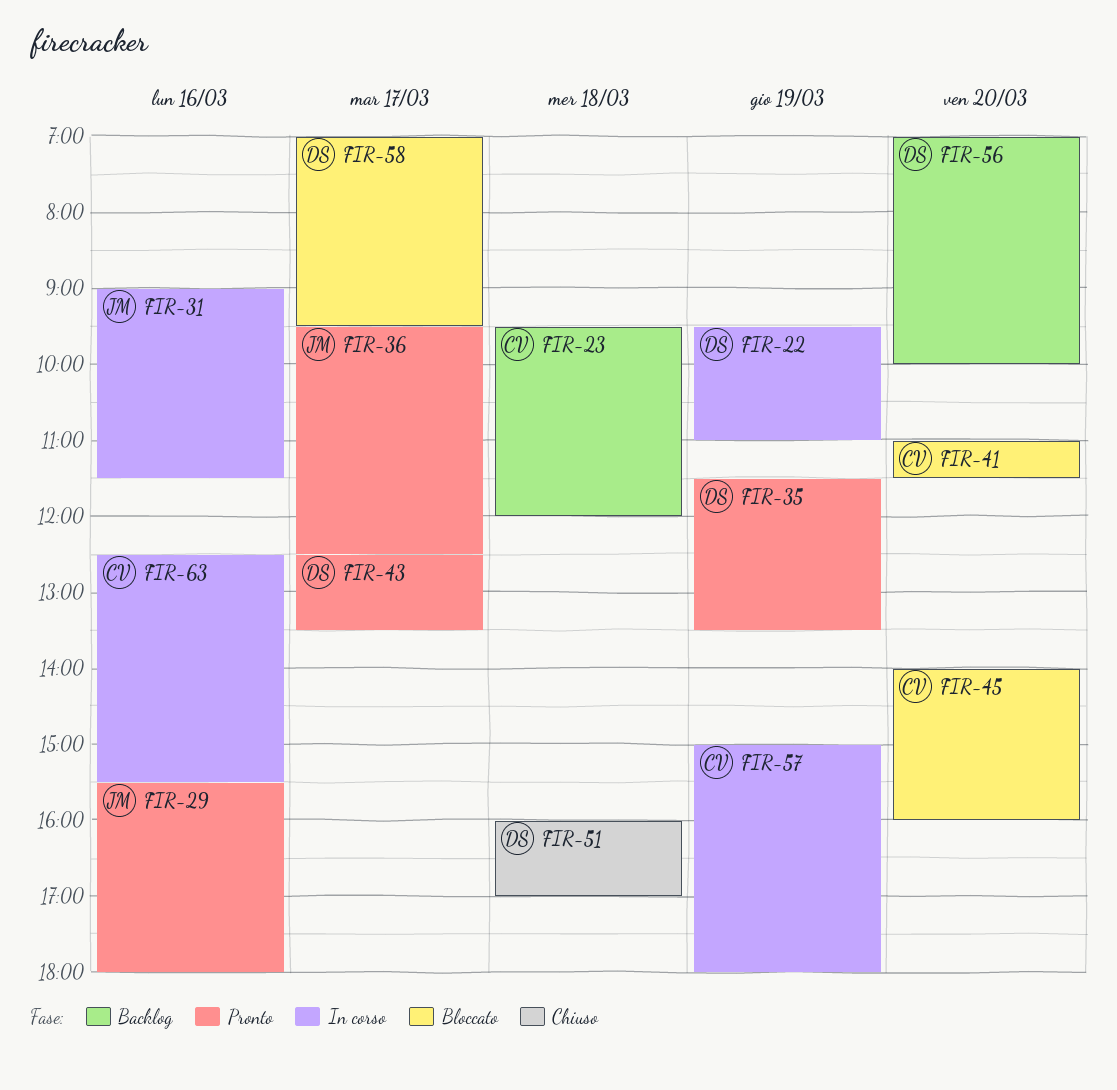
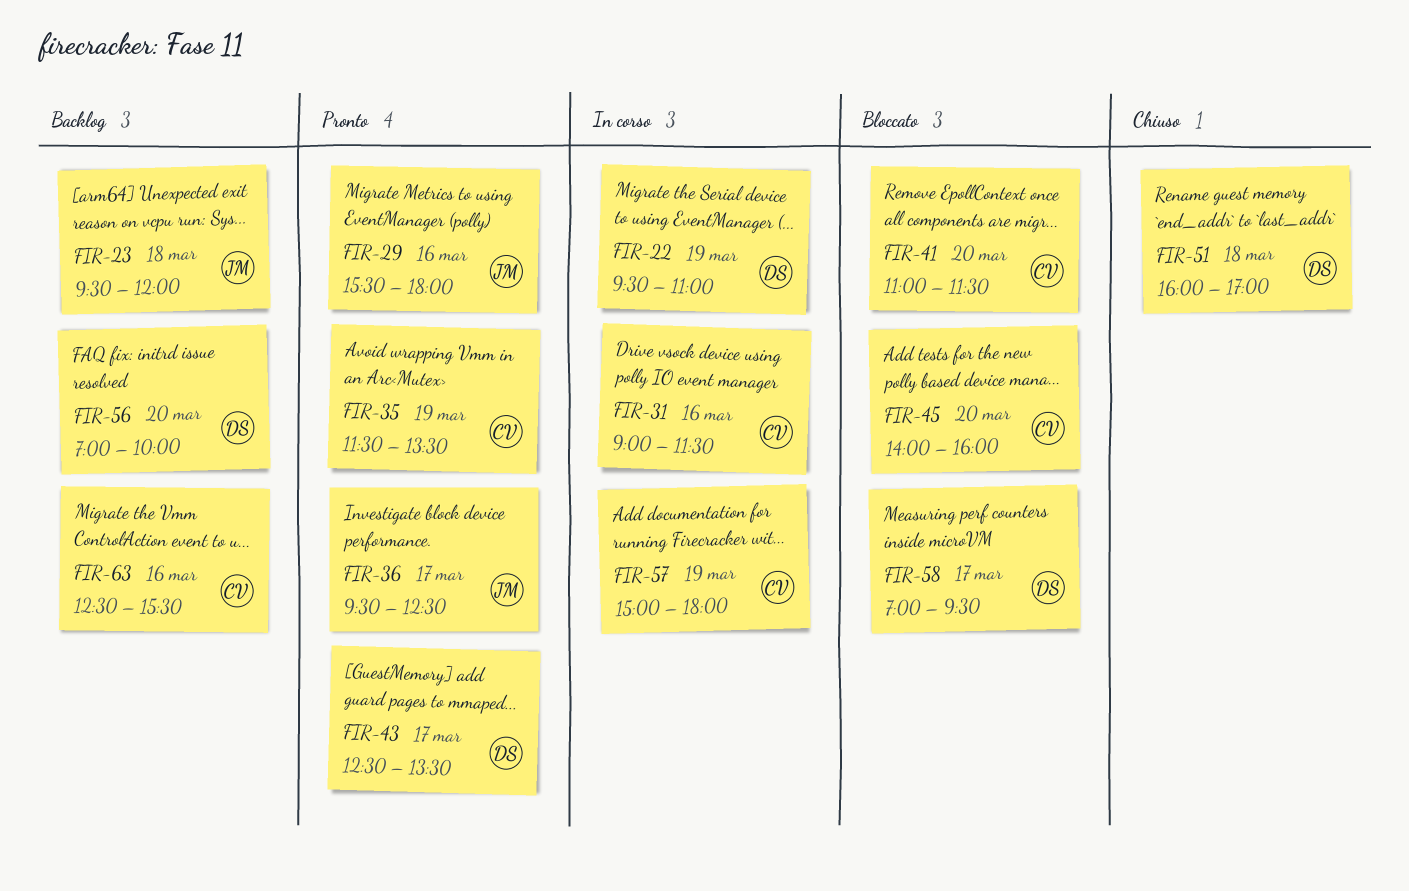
FIR-23, owner: CV -> JM
FIR-31, owner: JM -> CV
FIR-35, owner: DS -> CV
FIR-63, status: In corso -> Backlog

